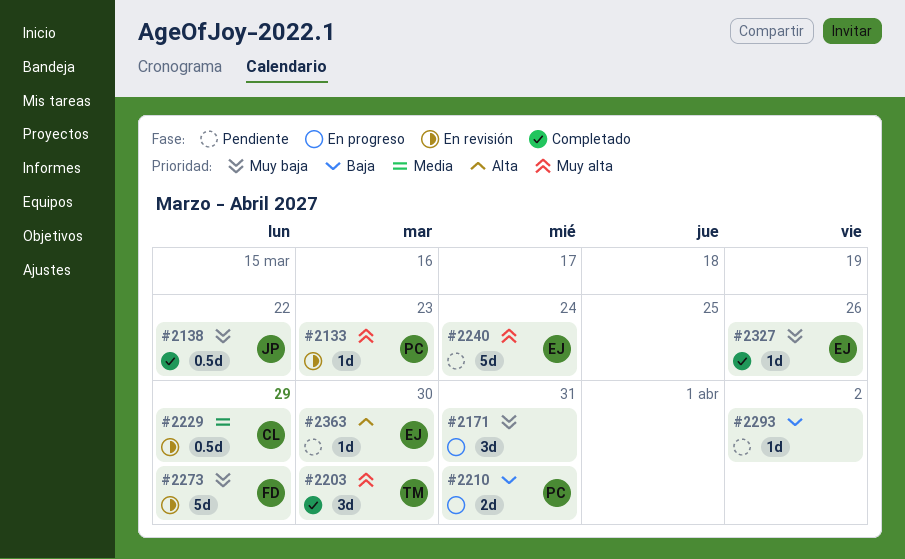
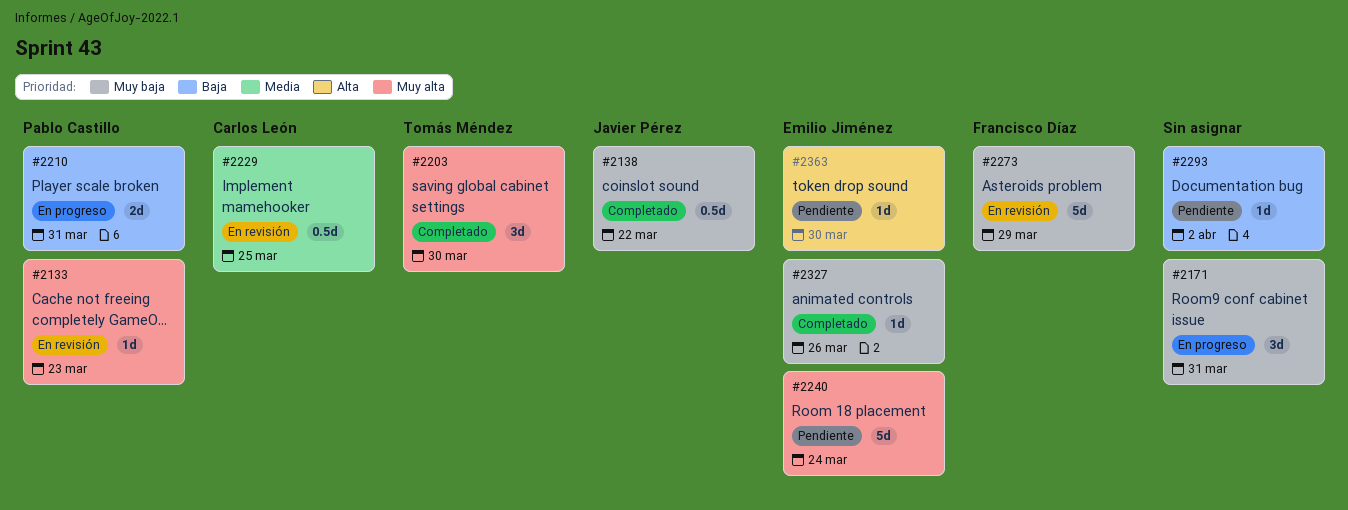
#2229, due: Mar 29 -> Mar 25

